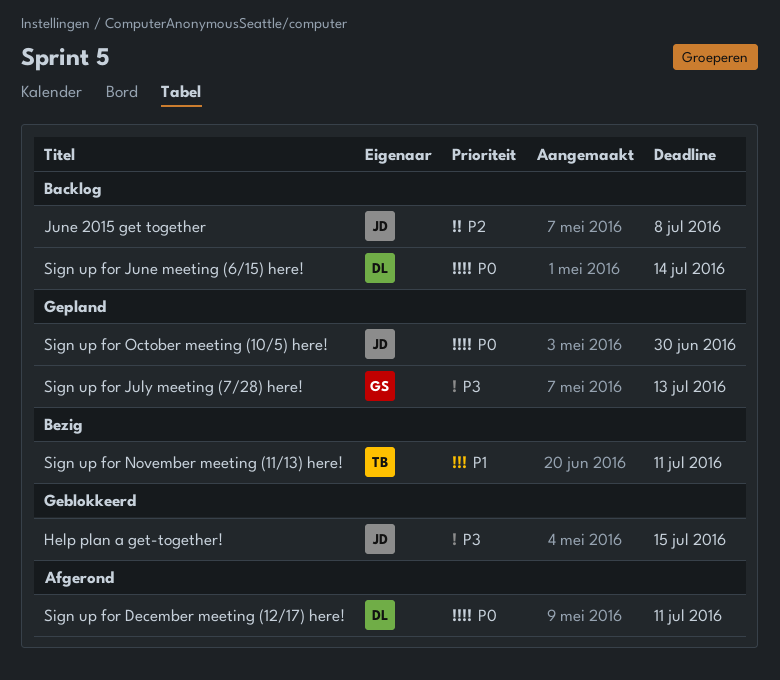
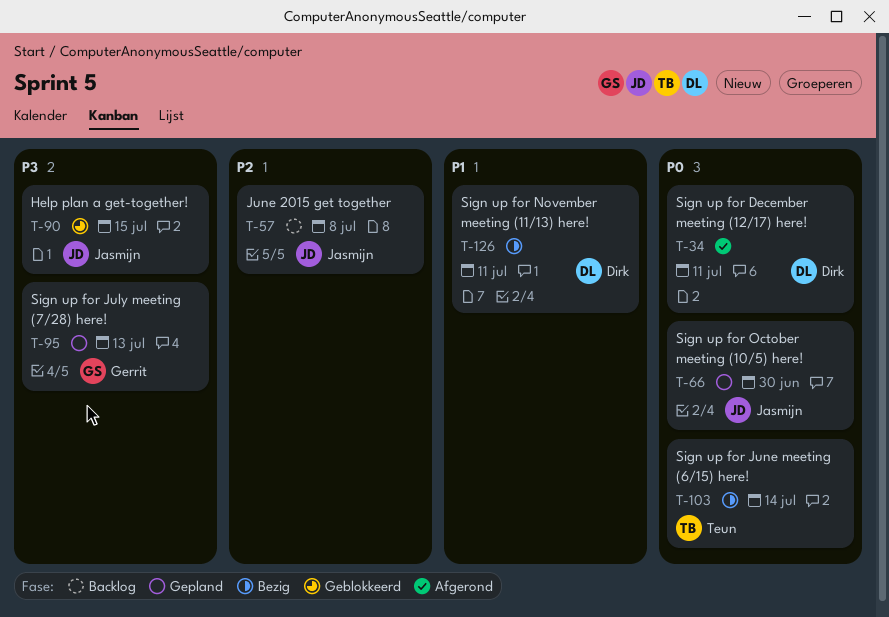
Sign up for June meeting (6/15) here!, status: Backlog -> Bezig
Sign up for June meeting (6/15) here!, owner: Dirk -> Teun
Sign up for November meeting (11/13) here!, owner: Teun -> Dirk

